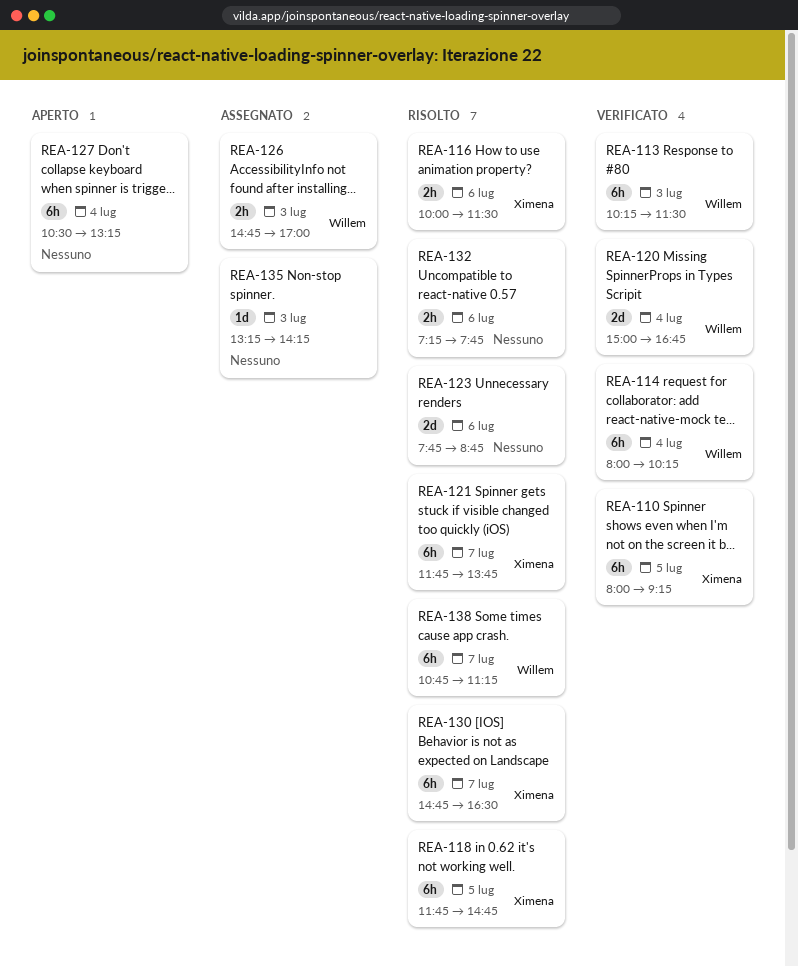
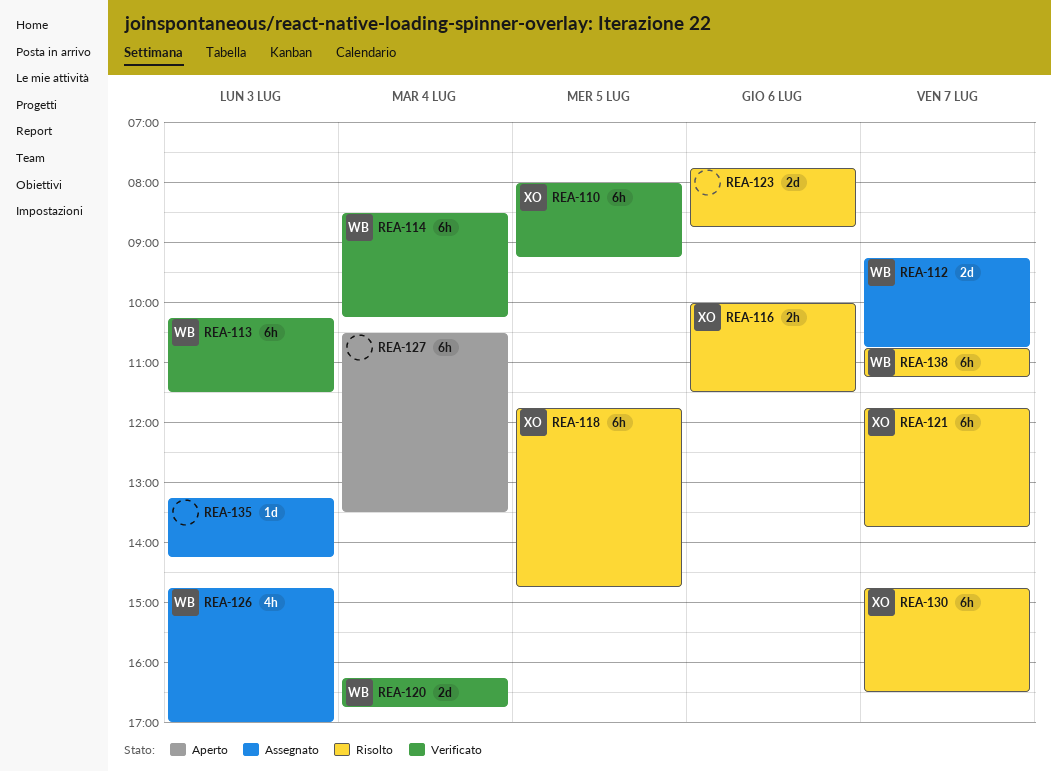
REA-112: none -> present
REA-114, begins: 08:00 -> 08:30
REA-120, begins: 15:00 -> 16:15
REA-126, estimate: 2h -> 4h
REA-127, ends: 13:15 -> 13:30
REA-132: present -> none

